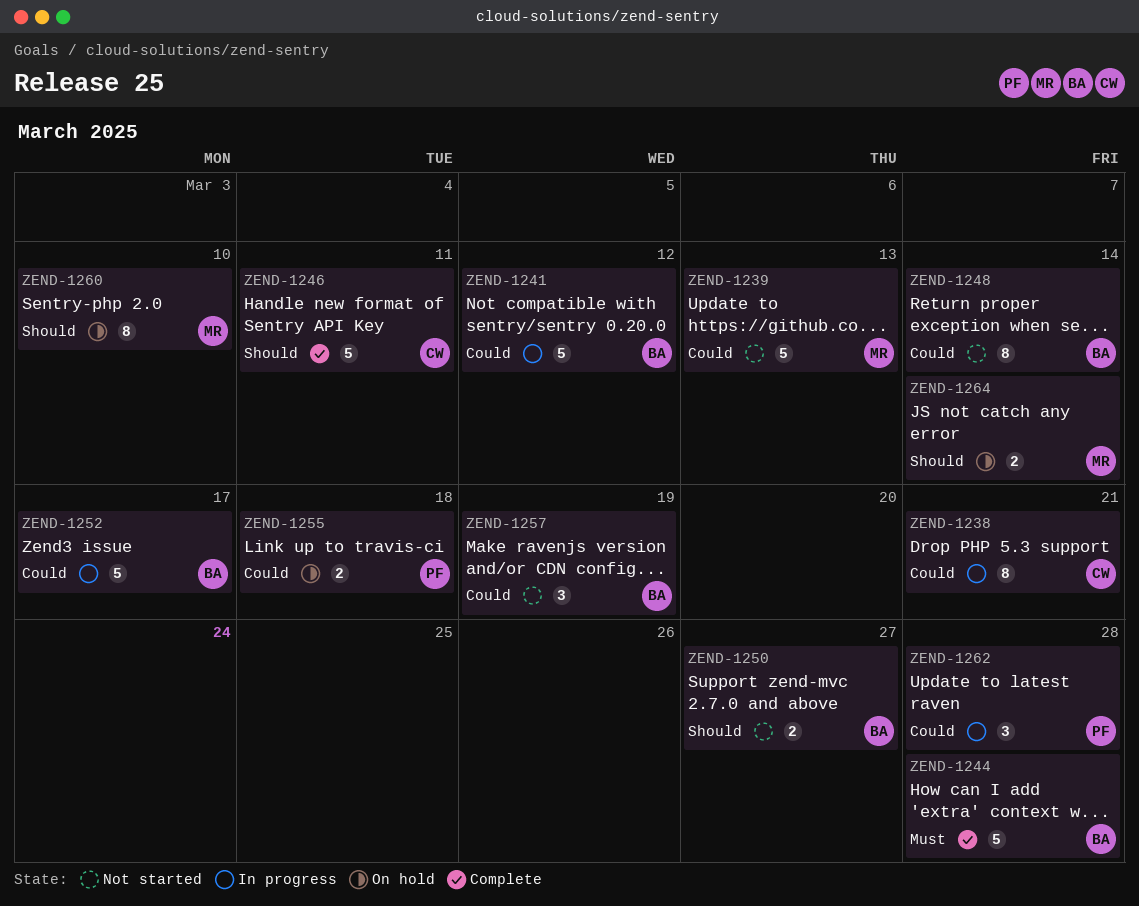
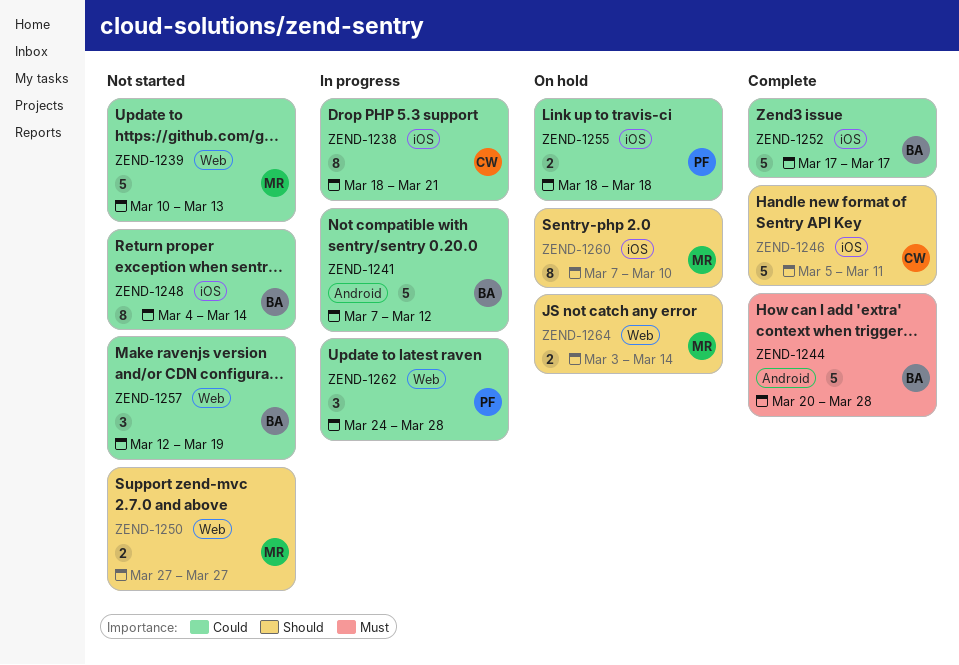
ZEND-1250, owner: BA -> MR
ZEND-1252, status: In progress -> Complete

